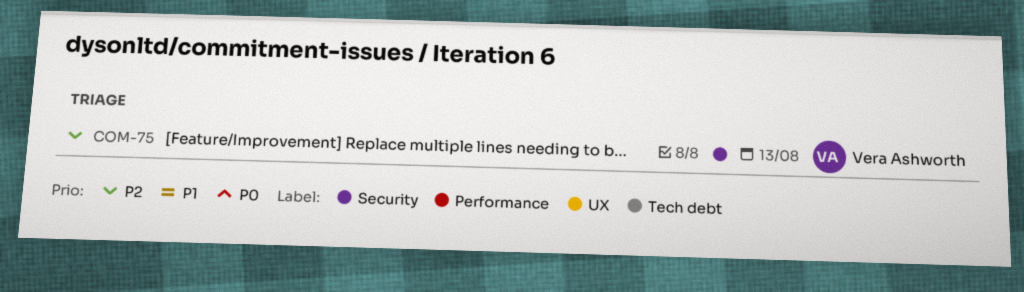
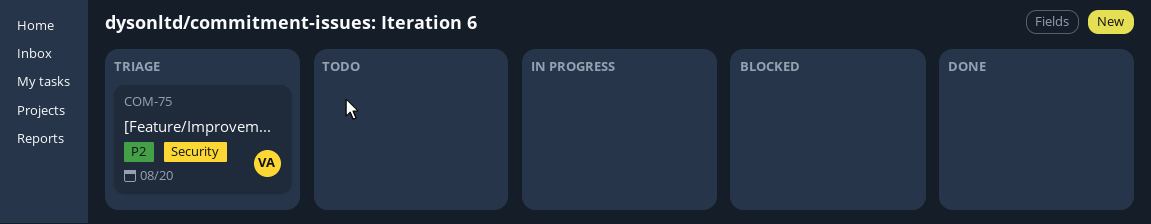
COM-75, due: Aug 13 -> Aug 20

